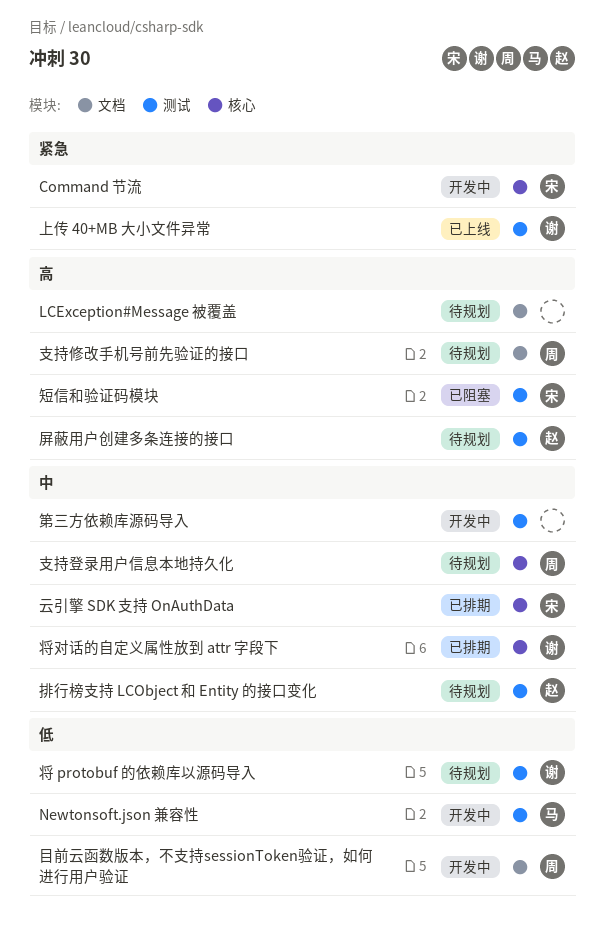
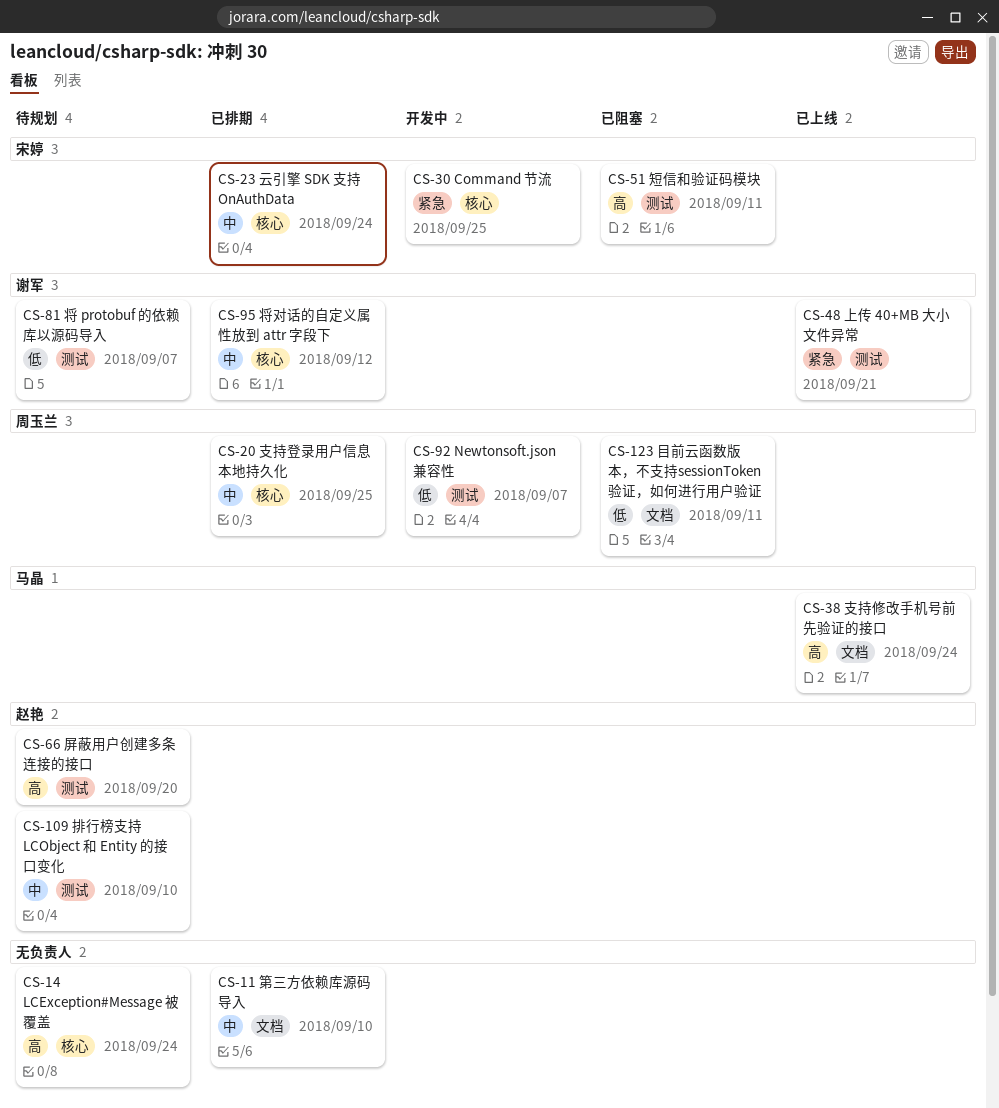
LCException#Message 被覆盖, label: 文档 -> 核心
Newtonsoft.json 兼容性, owner: 马晶 -> 周玉兰
支持修改手机号前先验证的接口, status: 待规划 -> 已上线
支持修改手机号前先验证的接口, owner: 周玉兰 -> 马晶
支持登录用户信息本地持久化, status: 待规划 -> 已排期
目前云函数版本，不支持sessionToken验证，如何进行用户验证, status: 开发中 -> 已阻塞
第三方依赖库源码导入, status: 开发中 -> 已排期
第三方依赖库源码导入, label: 测试 -> 文档

